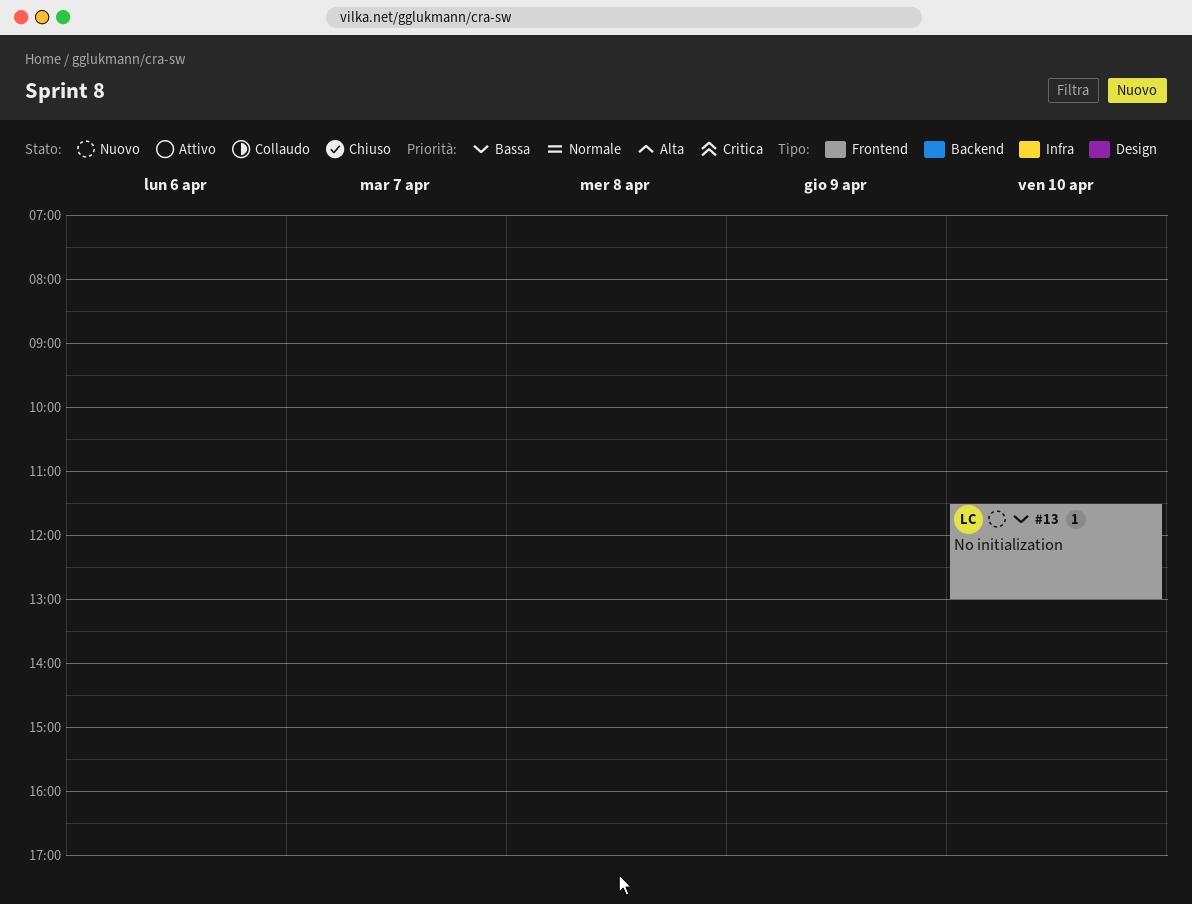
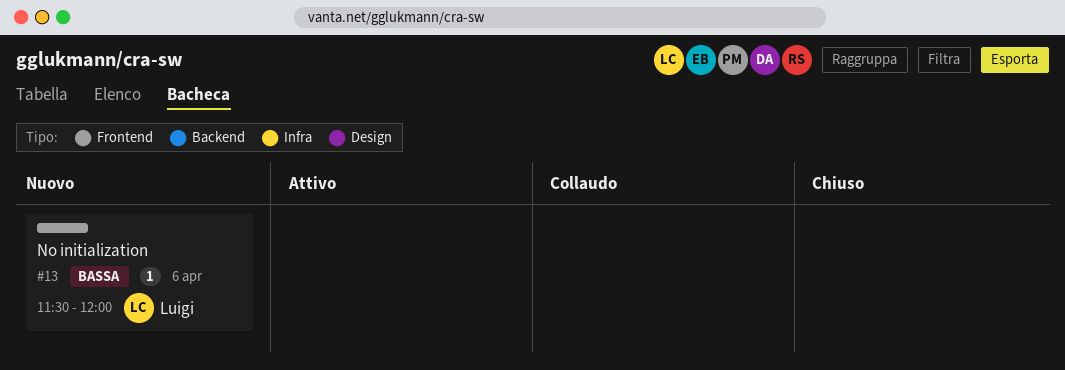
#13, day: Apr 10 -> Apr 6
#13, ends: 13:00 -> 12:00

